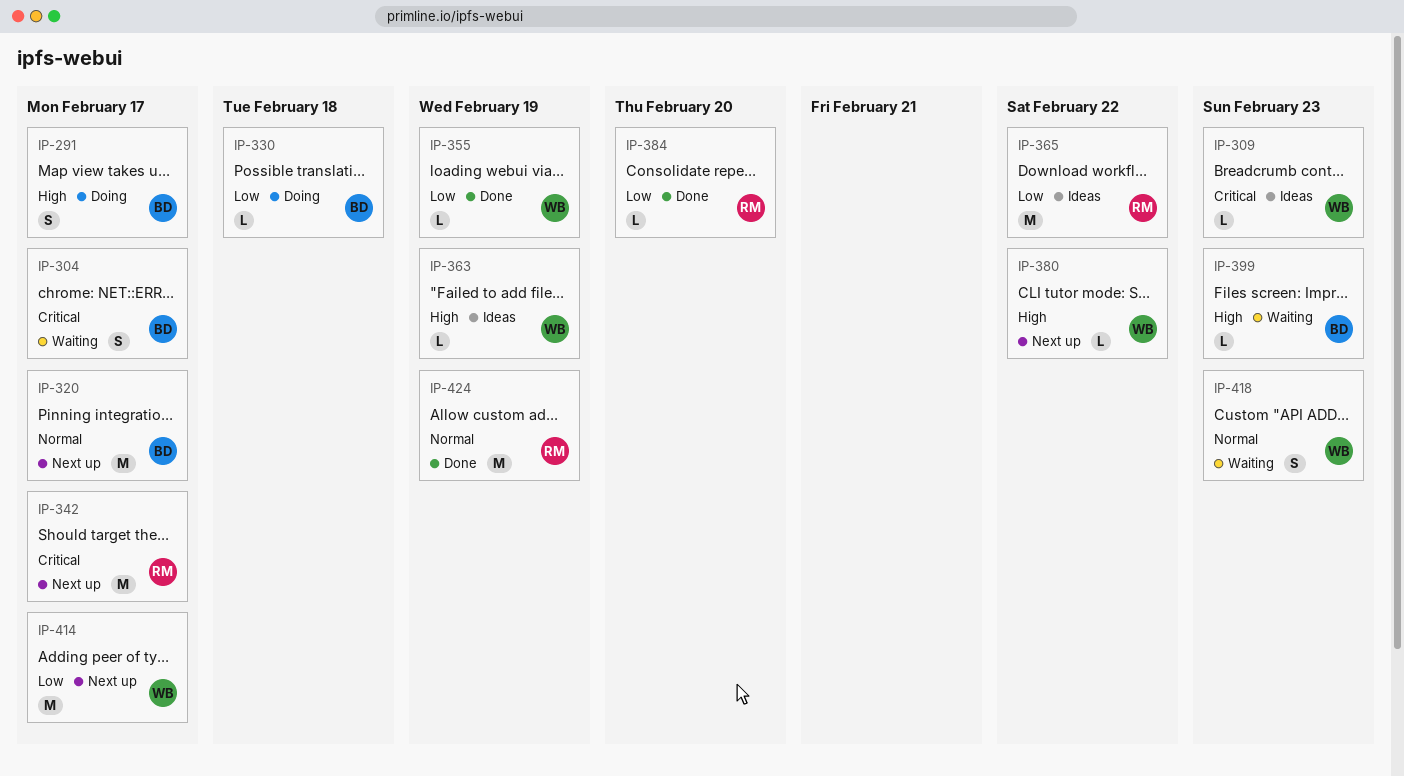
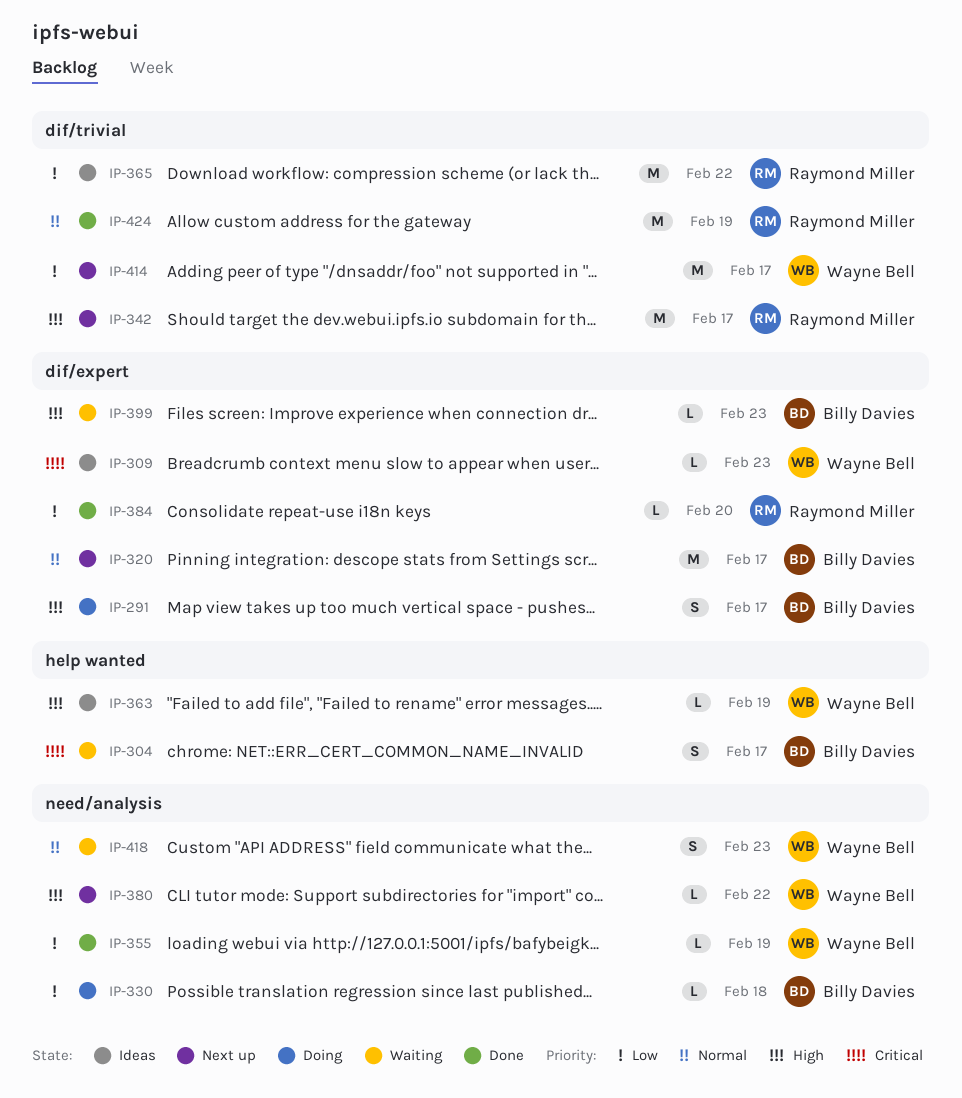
IP-342, priority: Critical -> High

